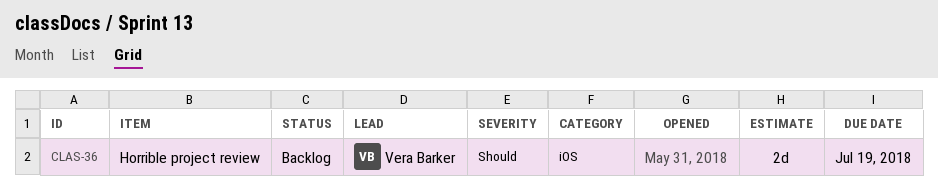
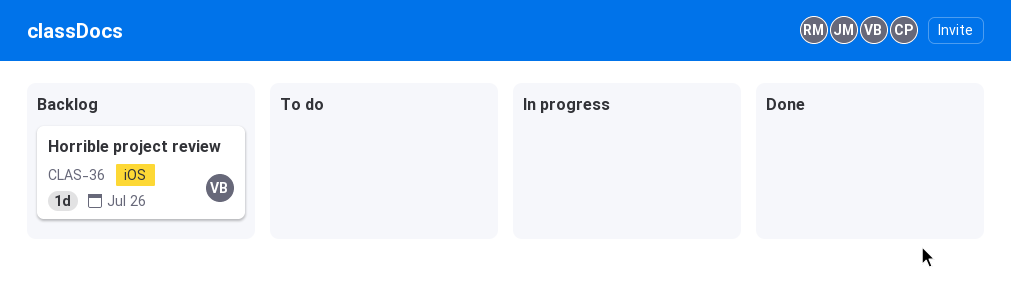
CLAS-36, estimate: 2d -> 1d
CLAS-36, due: Jul 19 -> Jul 26

